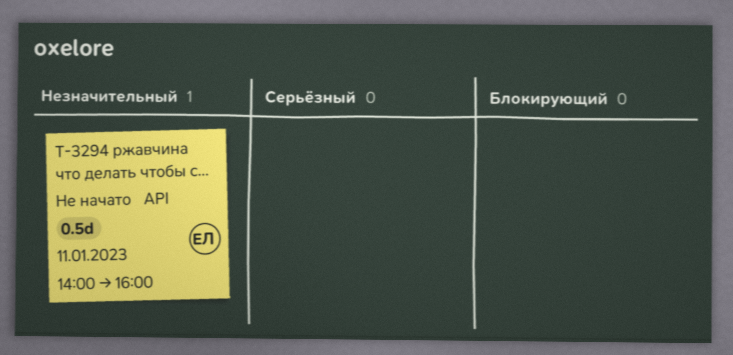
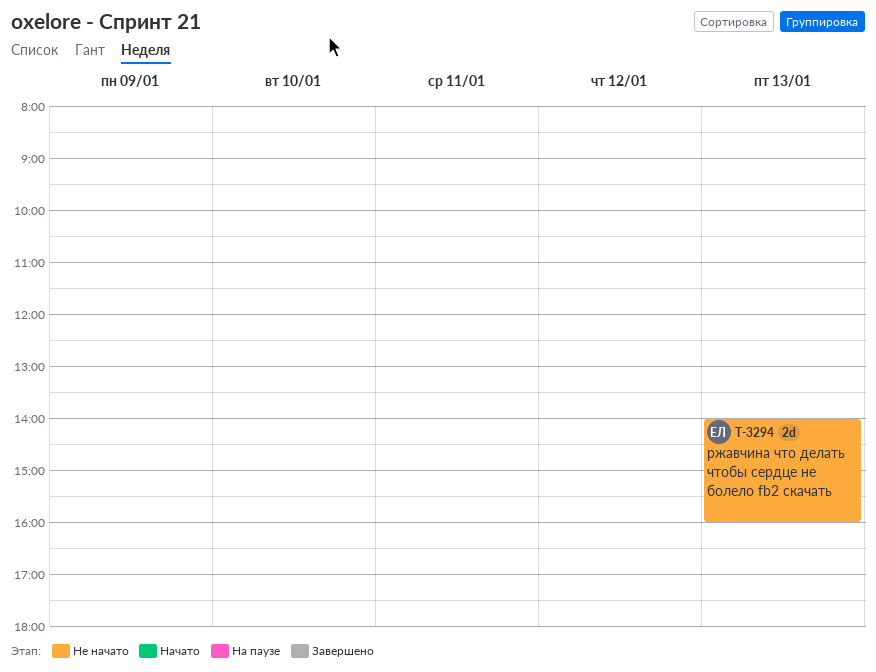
T-3294, estimate: 0.5d -> 2d
T-3294, day: Jan 11 -> Jan 13

